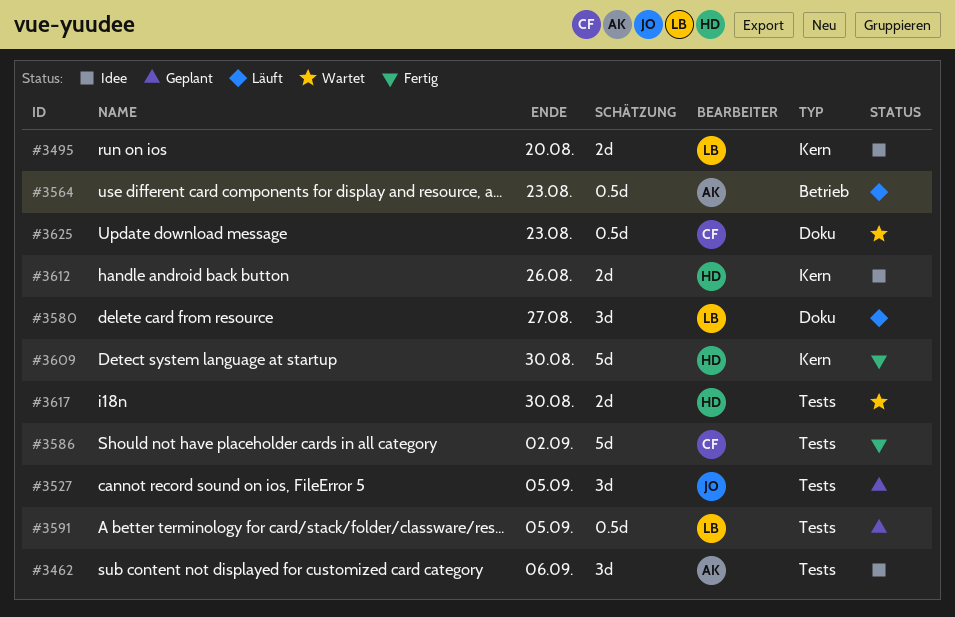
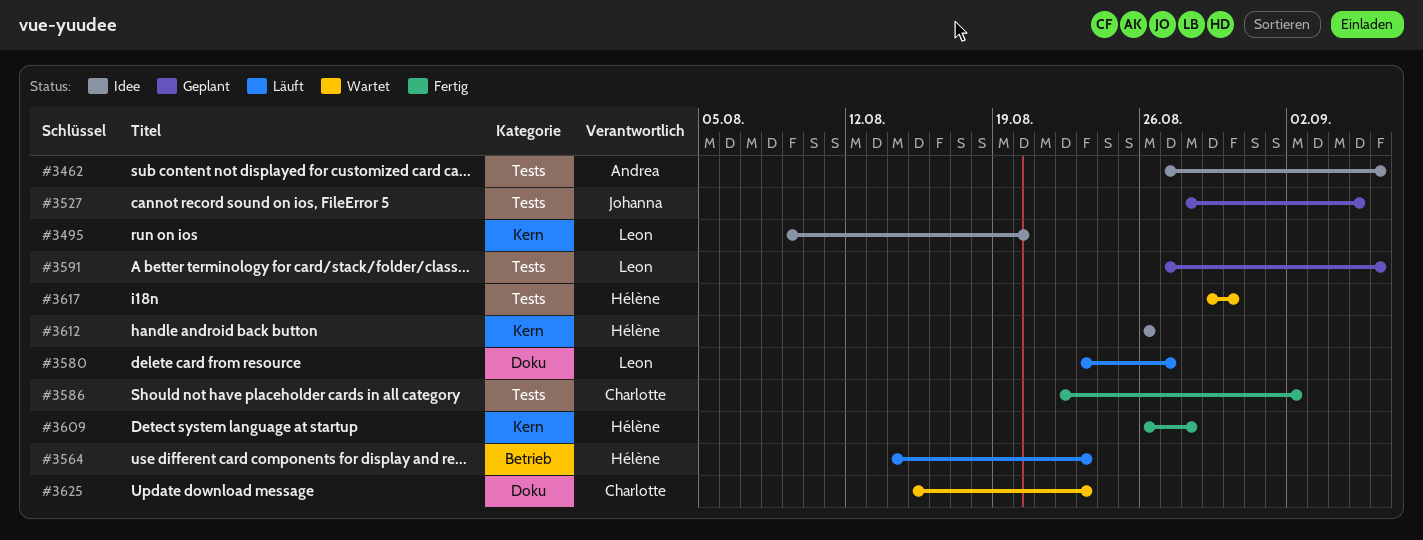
#3564, owner: Andrea -> Hélène
#3591, due: Sep 5 -> Sep 6
#3609, due: Aug 30 -> Aug 28

